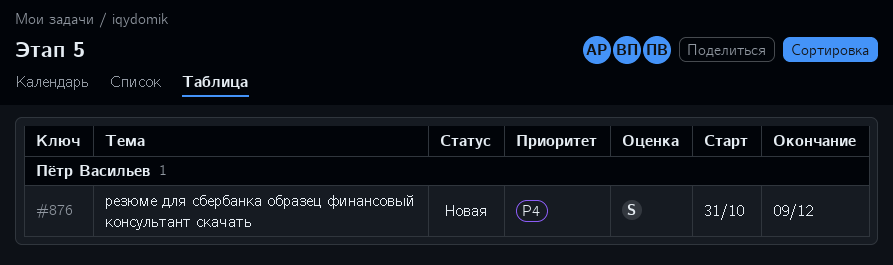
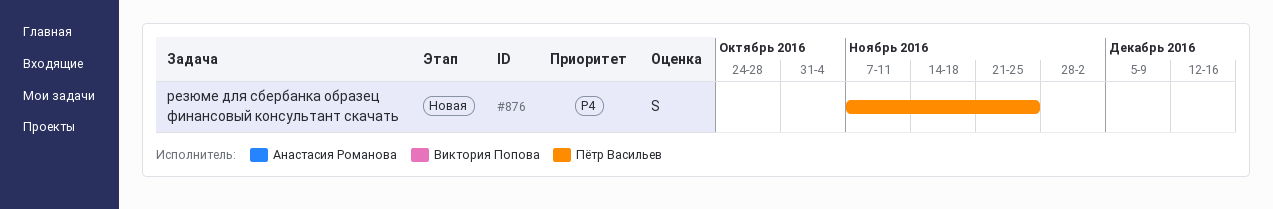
#876, start: Oct 31 -> Nov 7
#876, due: Dec 9 -> Nov 25

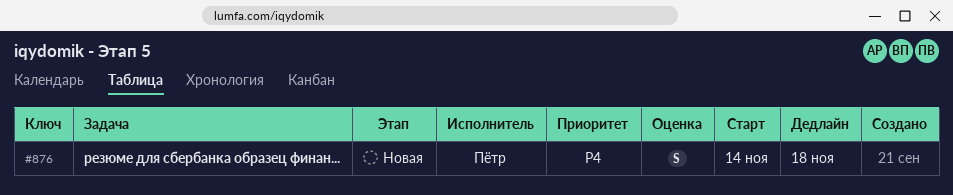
#876, start: Nov 7 -> Nov 14
#876, due: Nov 25 -> Nov 18

